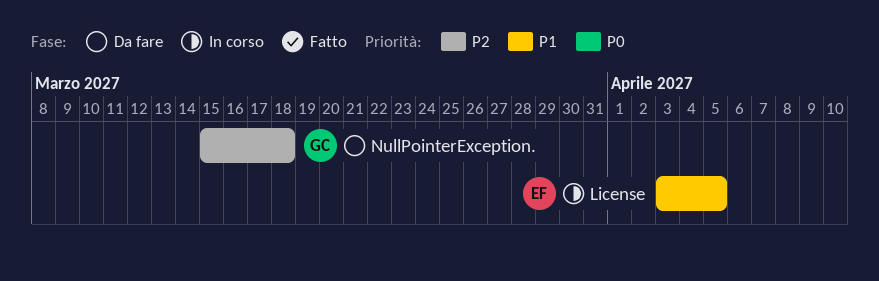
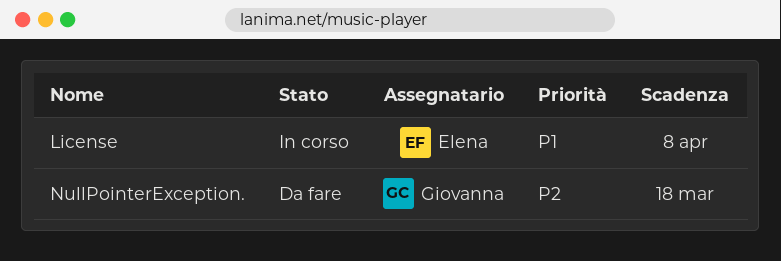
License, due: Apr 5 -> Apr 8

